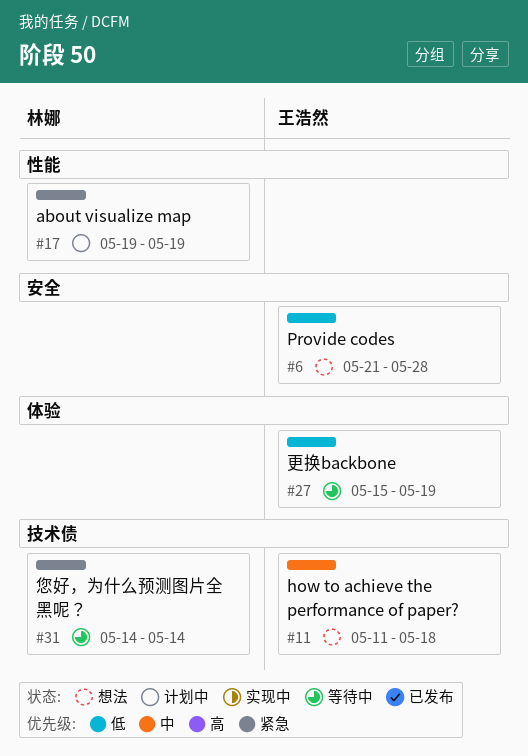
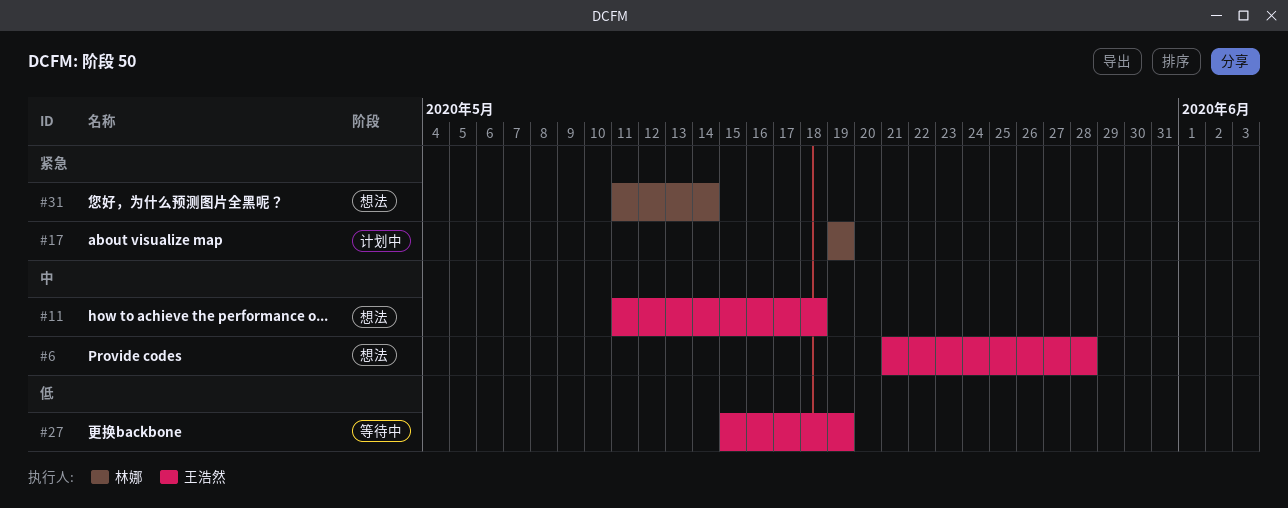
#6, priority: 低 -> 中
#31, status: 等待中 -> 想法
#31, start: May 14 -> May 11

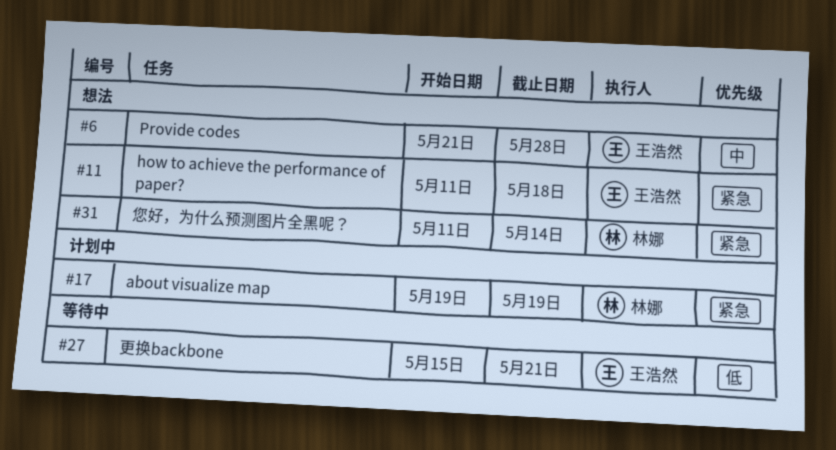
#11, priority: 中 -> 紧急
#27, due: May 19 -> May 21

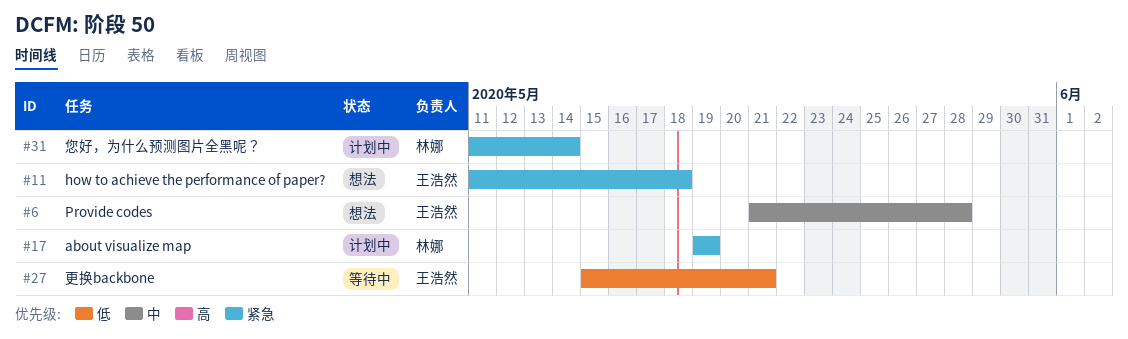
#31, status: 想法 -> 计划中

